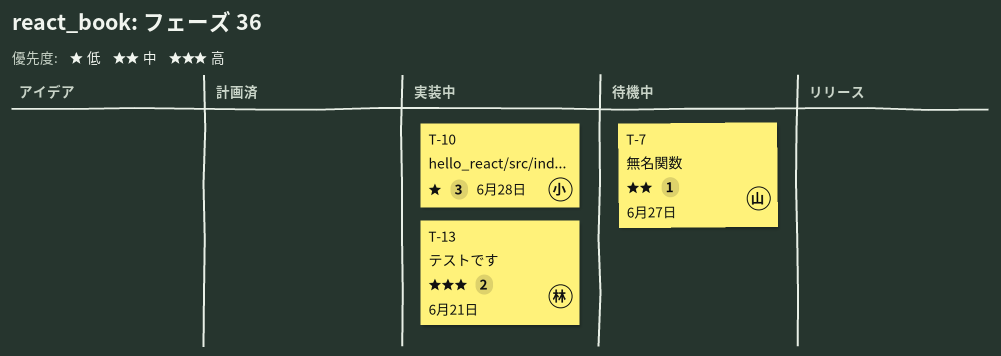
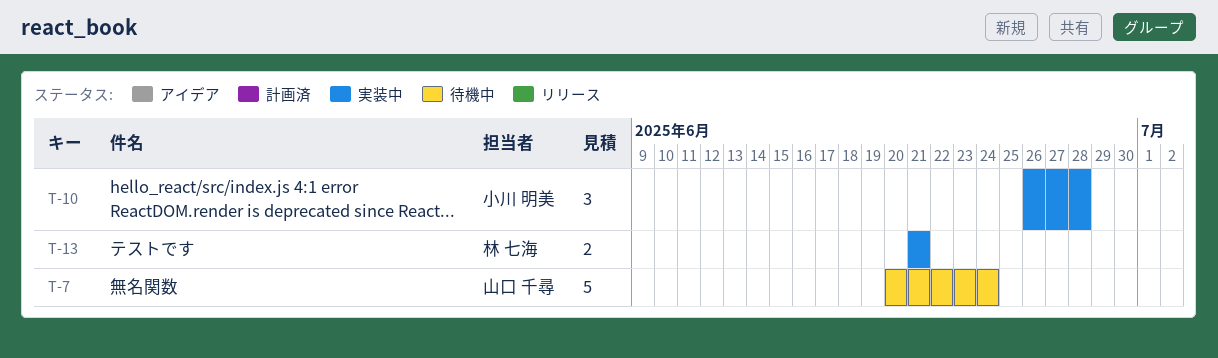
T-7, estimate: 1 -> 5
T-7, due: Jun 27 -> Jun 24

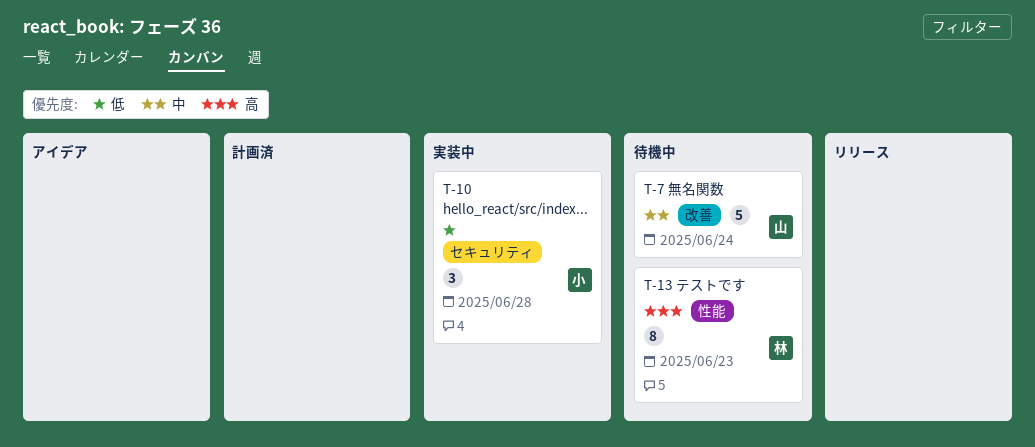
T-13, status: 実装中 -> 待機中
T-13, estimate: 2 -> 8
T-13, due: Jun 21 -> Jun 23

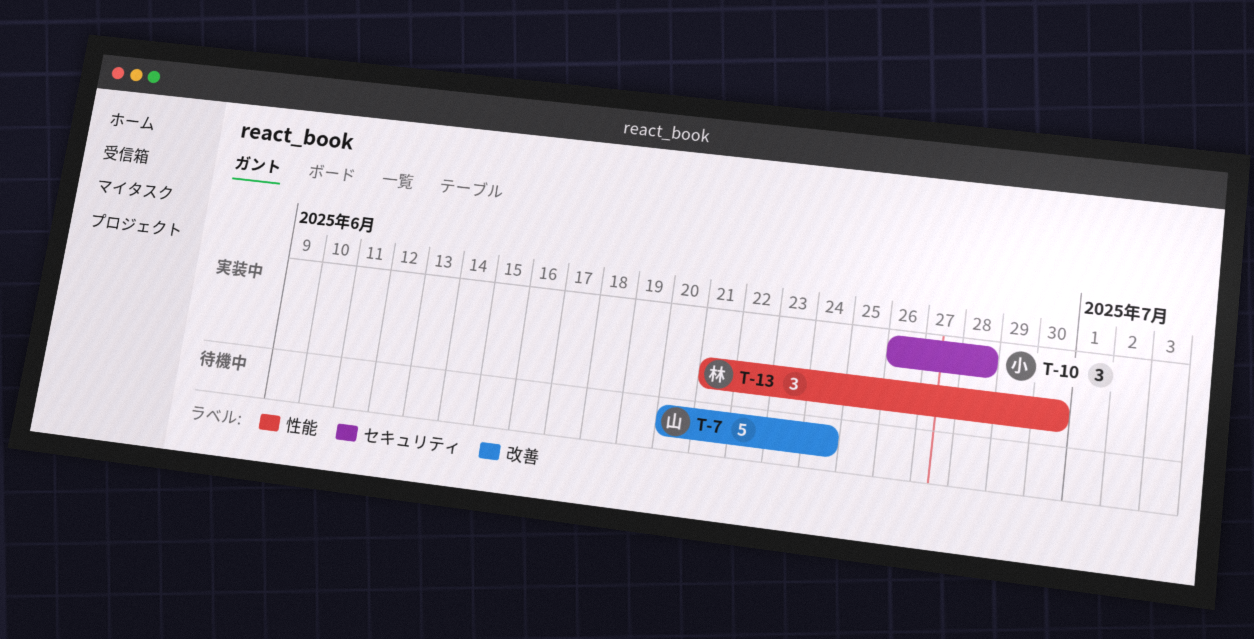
T-13, status: 待機中 -> 実装中
T-13, estimate: 8 -> 3
T-13, due: Jun 23 -> Jun 30

